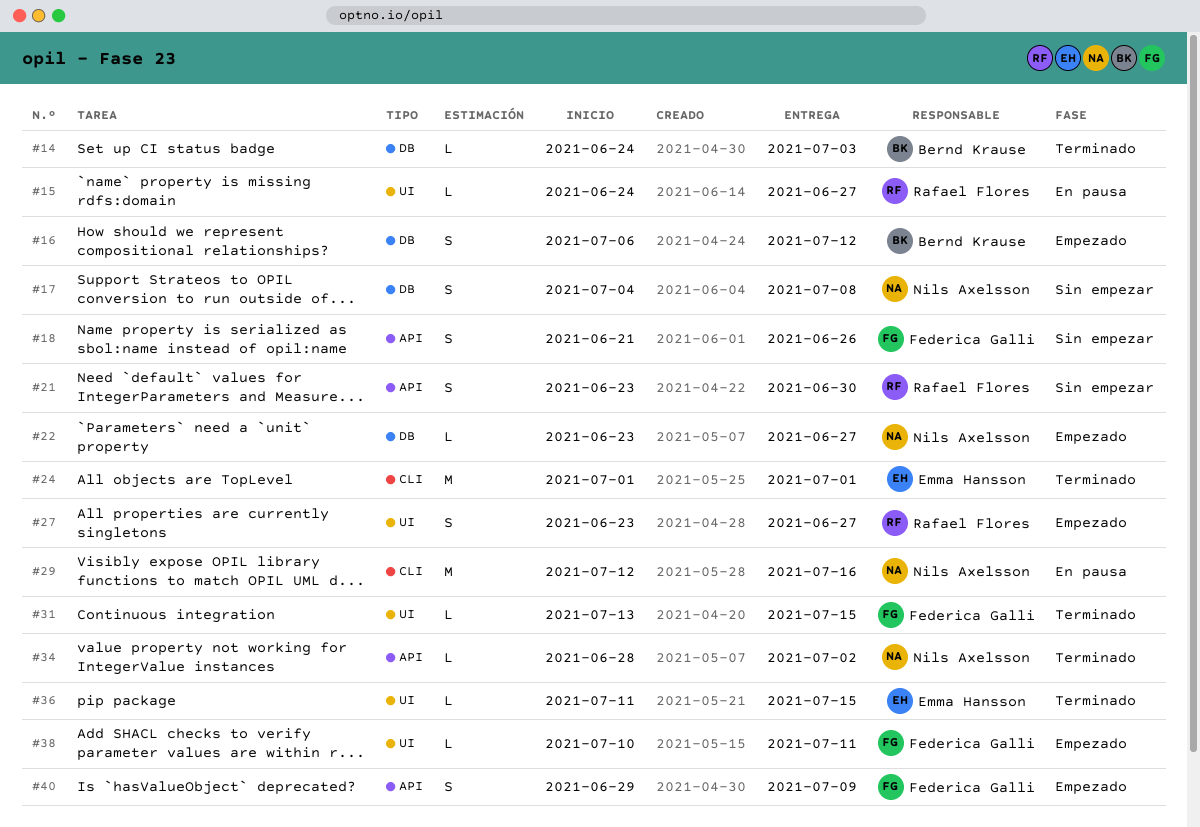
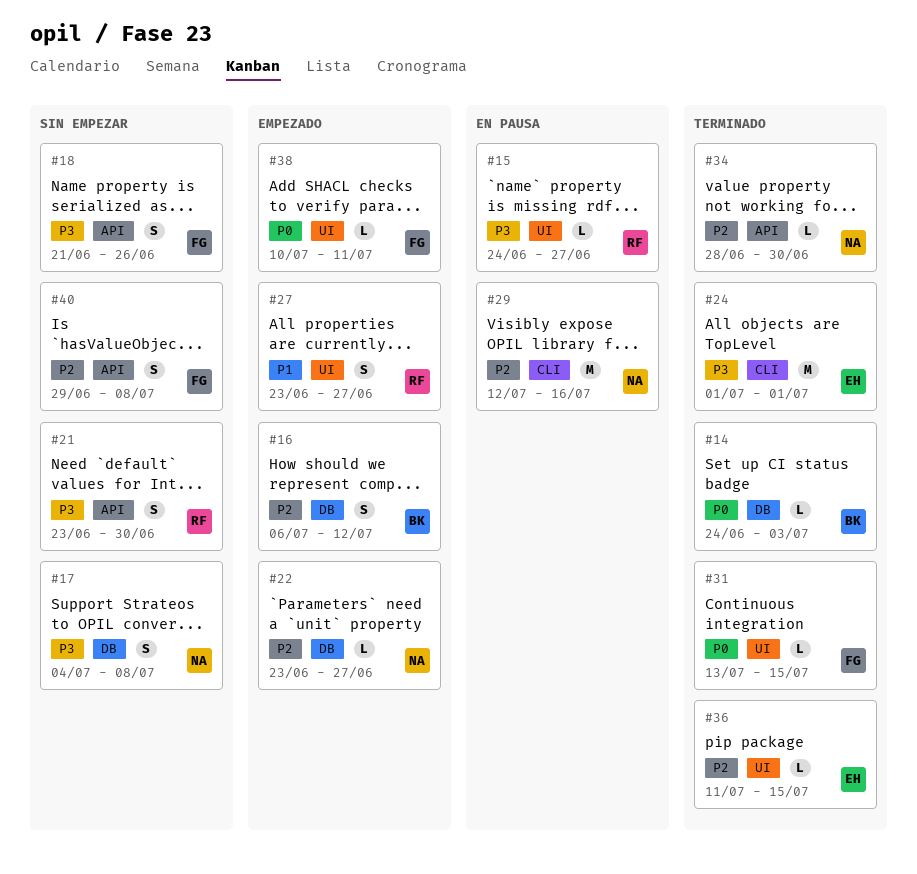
#34, due: Jul 2 -> Jun 30
#40, status: Empezado -> Sin empezar
#40, due: Jul 9 -> Jul 8

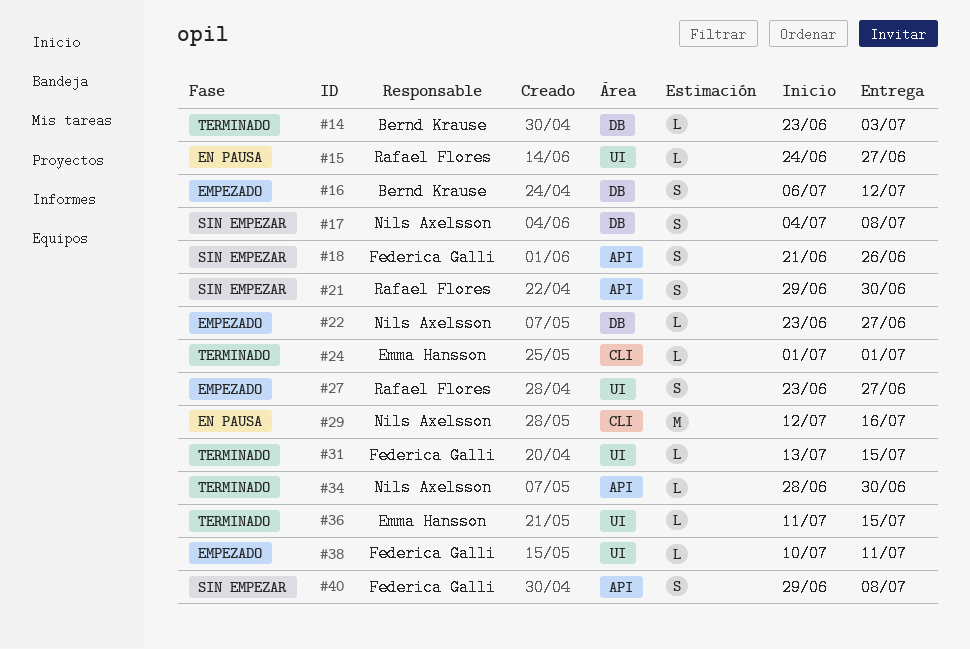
#14, start: Jun 24 -> Jun 23
#21, start: Jun 23 -> Jun 29
#24, estimate: M -> L

